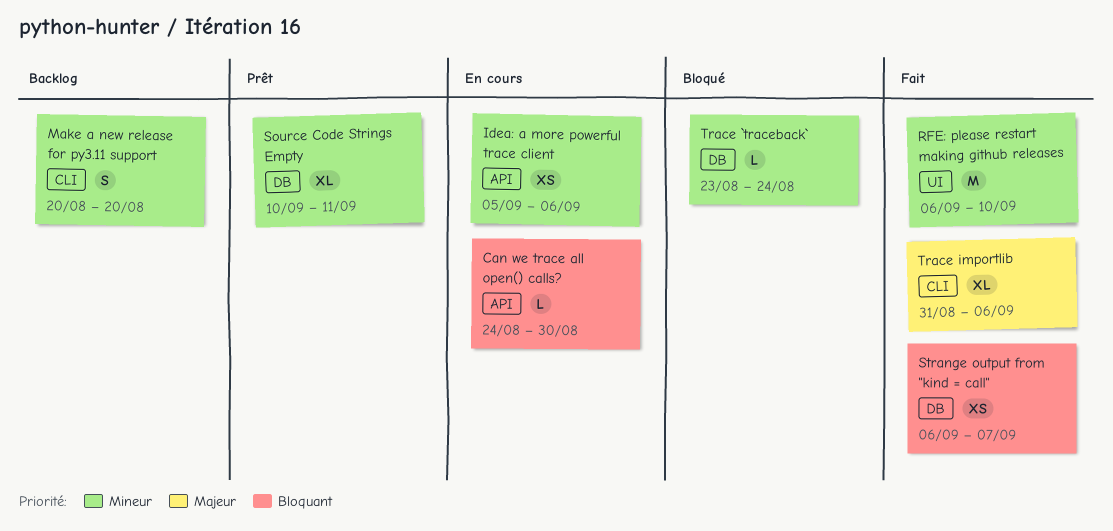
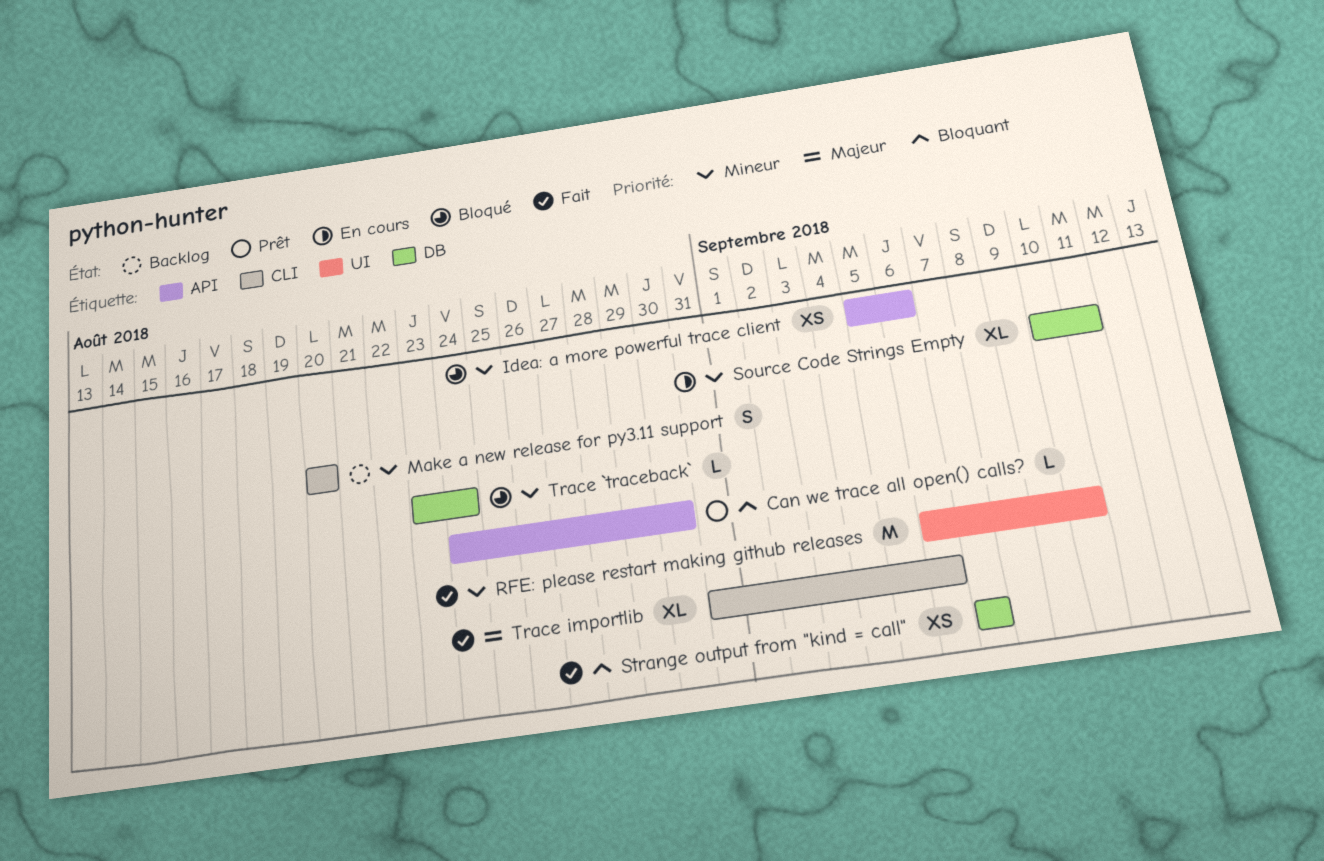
Can we trace all open() calls?, status: En cours -> Prêt
Idea: a more powerful trace client, status: En cours -> Bloqué
Source Code Strings Empty, status: Prêt -> En cours
Strange output from "kind = call", start: Sep 6 -> Sep 7

